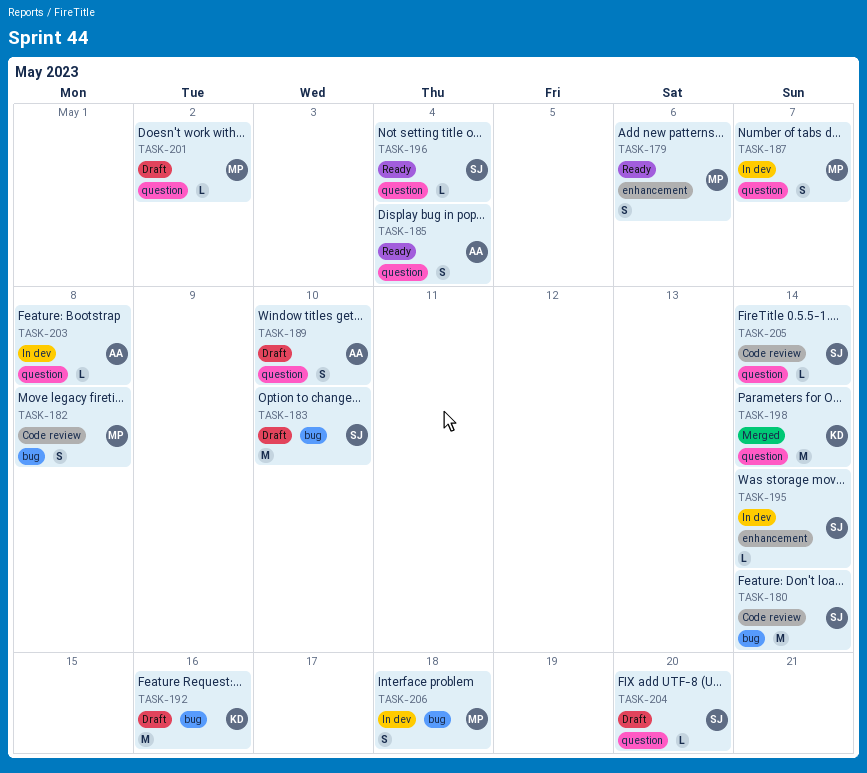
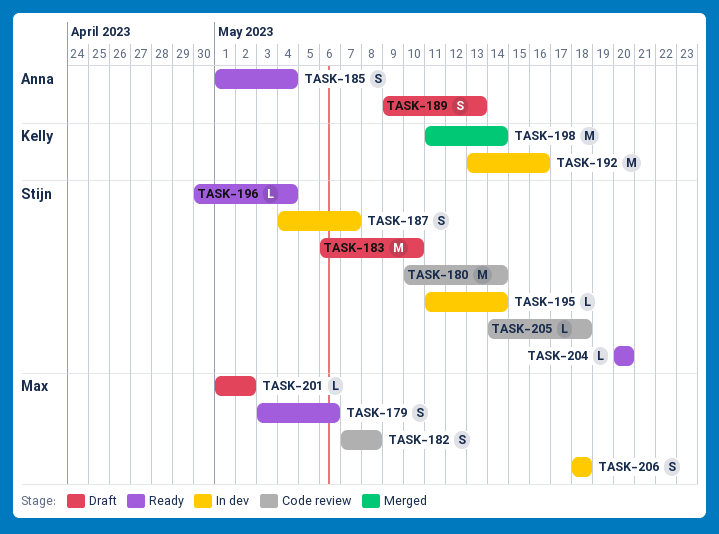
TASK-187, owner: Max -> Stijn
TASK-189, due: May 10 -> May 13
TASK-192, status: Draft -> In dev
TASK-203: present -> none
TASK-204, status: Draft -> Ready
TASK-205, due: May 14 -> May 18

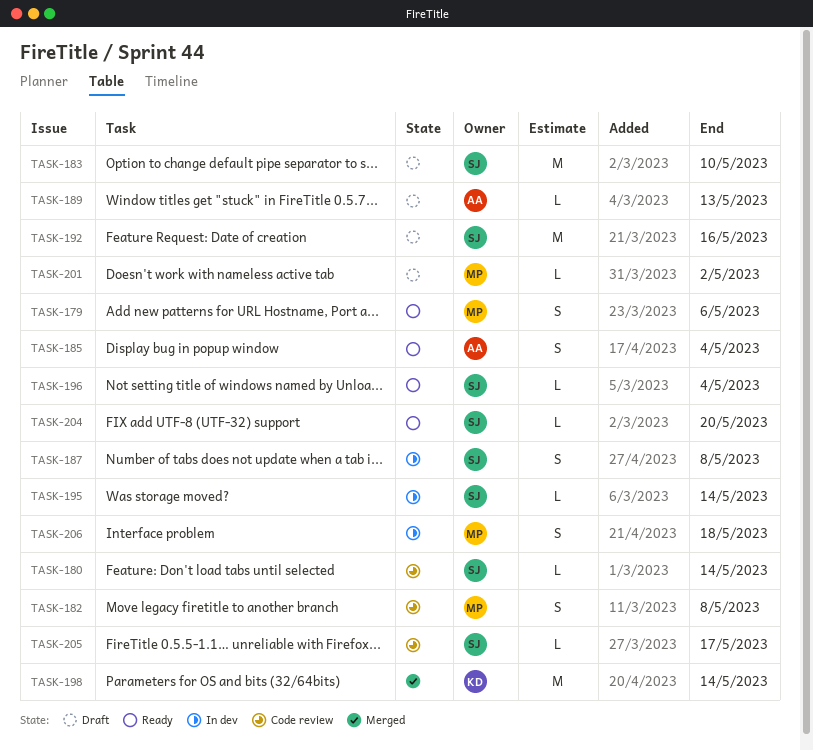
TASK-180, estimate: M -> L
TASK-187, due: May 7 -> May 8
TASK-189, estimate: S -> L
TASK-192, status: In dev -> Draft
TASK-192, owner: Kelly -> Stijn
TASK-205, due: May 18 -> May 17

